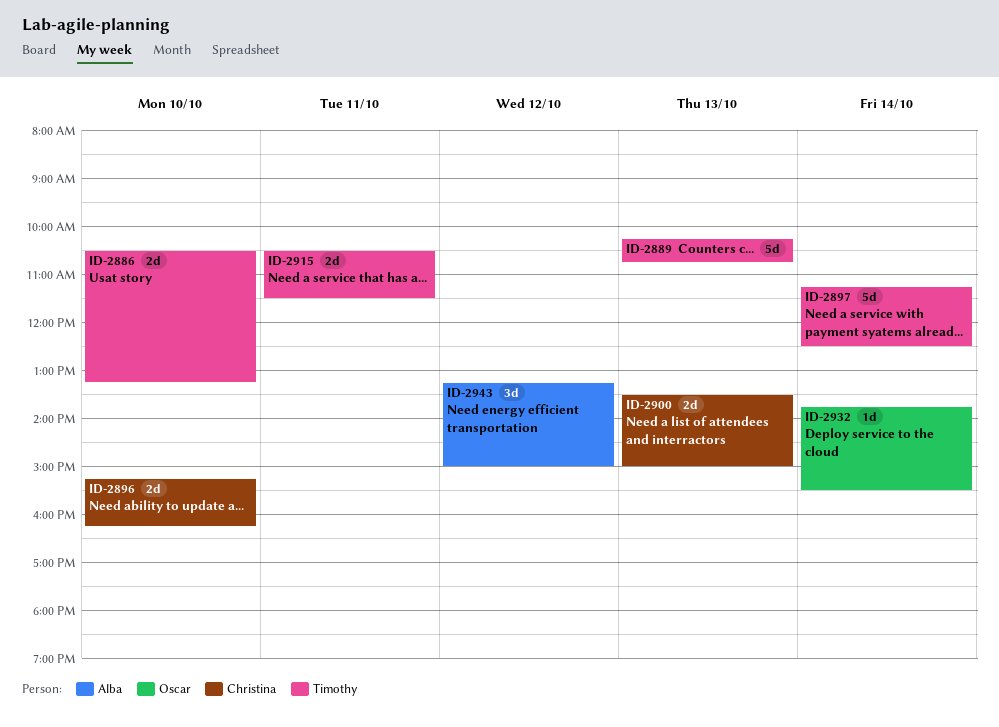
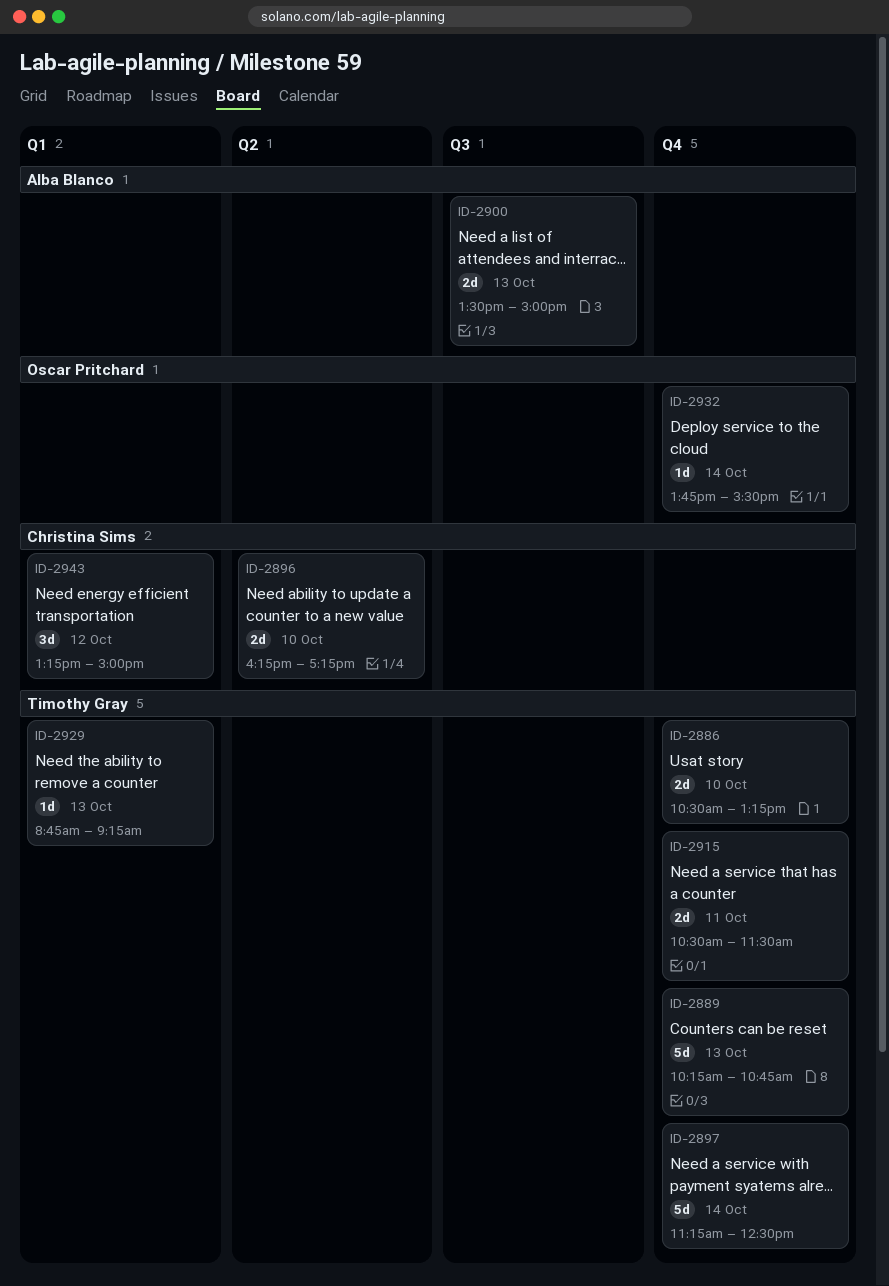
ID-2896, begins: 15:15 -> 16:15
ID-2896, ends: 16:15 -> 17:15
ID-2900, owner: Christina Sims -> Alba Blanco
ID-2929: none -> present
ID-2943, owner: Alba Blanco -> Christina Sims

